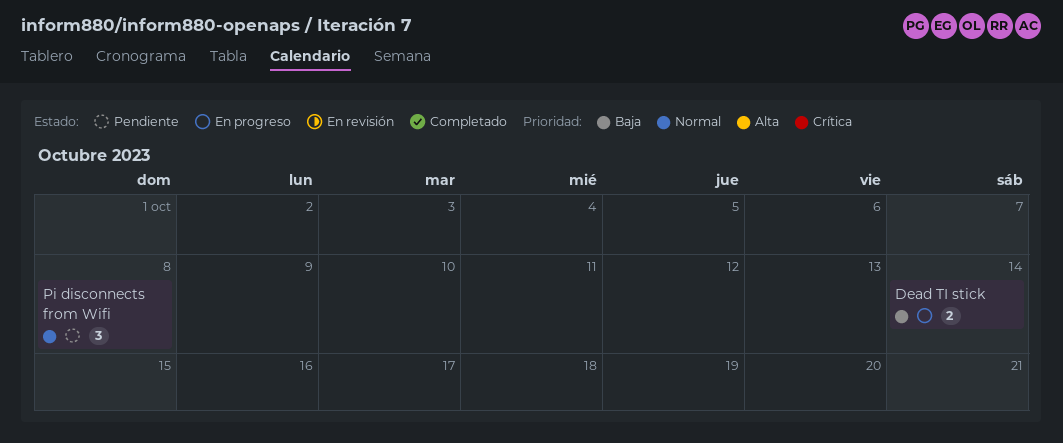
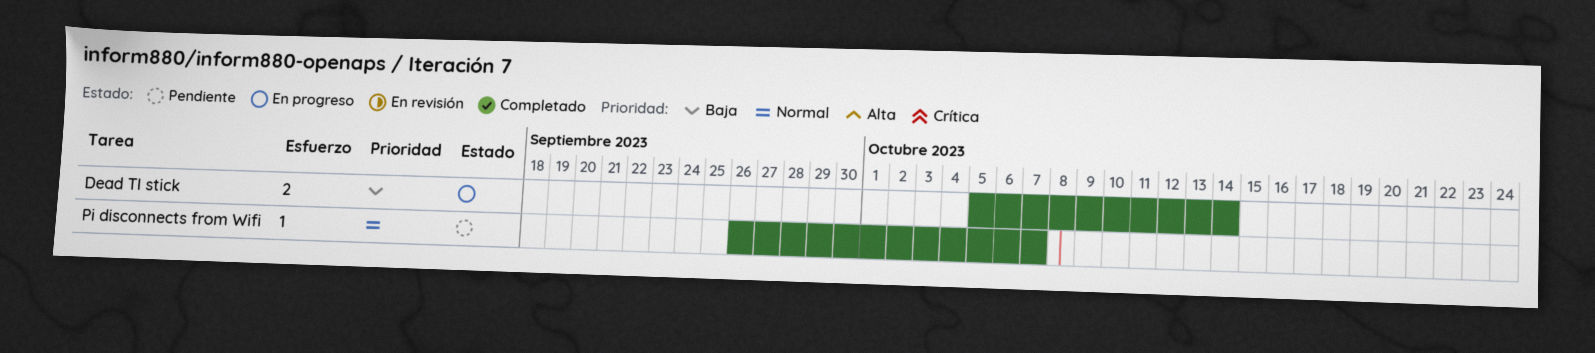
Pi disconnects from Wifi, estimate: 3 -> 1
Pi disconnects from Wifi, due: Oct 8 -> Oct 7

